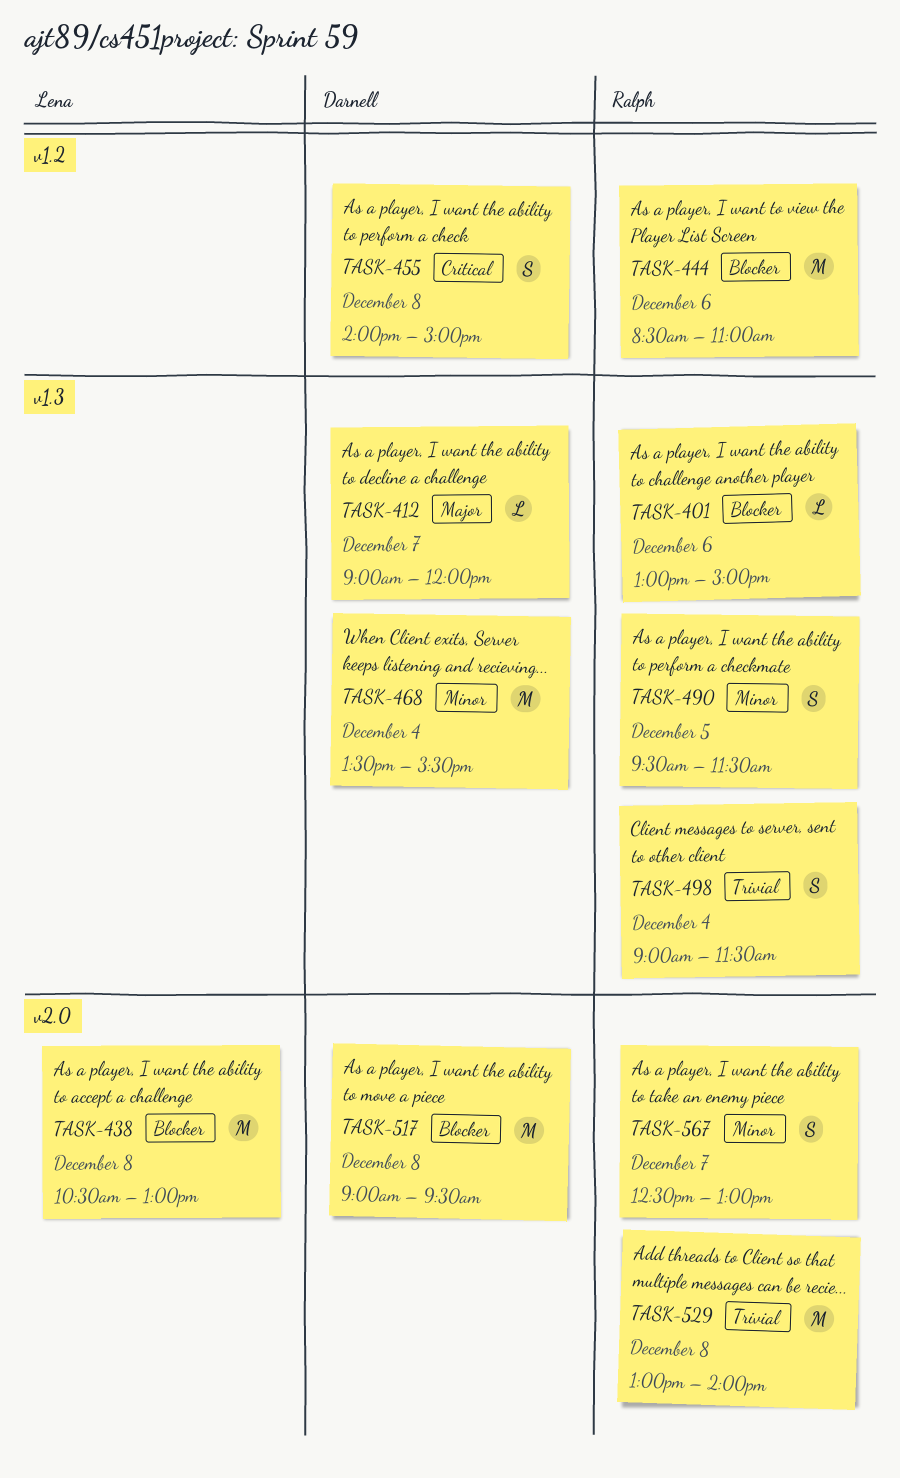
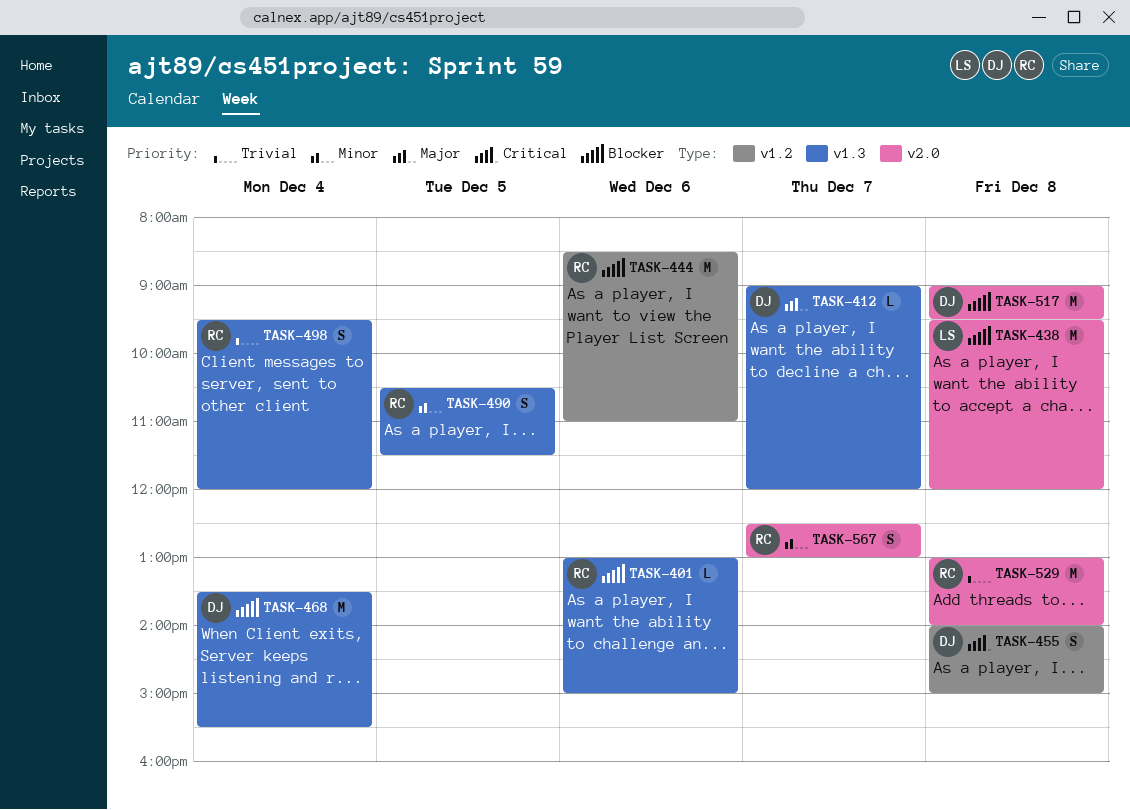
TASK-438, begins: 10:30 -> 09:30
TASK-438, ends: 13:00 -> 12:00
TASK-468, priority: Minor -> Blocker
TASK-490, begins: 09:30 -> 10:30
TASK-498, begins: 09:00 -> 09:30
TASK-498, ends: 11:30 -> 12:00

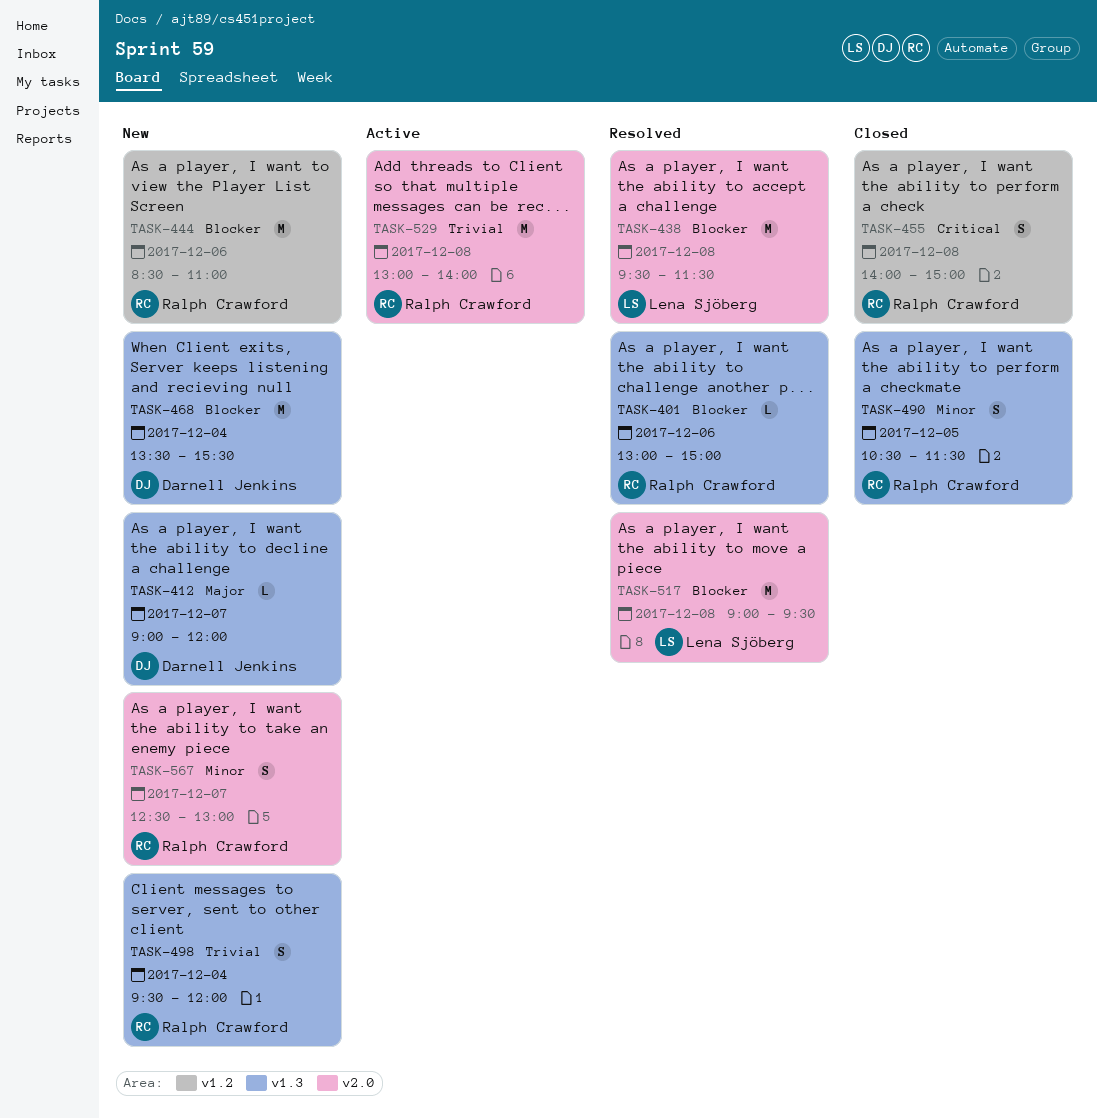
TASK-438, ends: 12:00 -> 11:30
TASK-455, owner: Darnell Jenkins -> Ralph Crawford
TASK-517, owner: Darnell Jenkins -> Lena Sjöberg

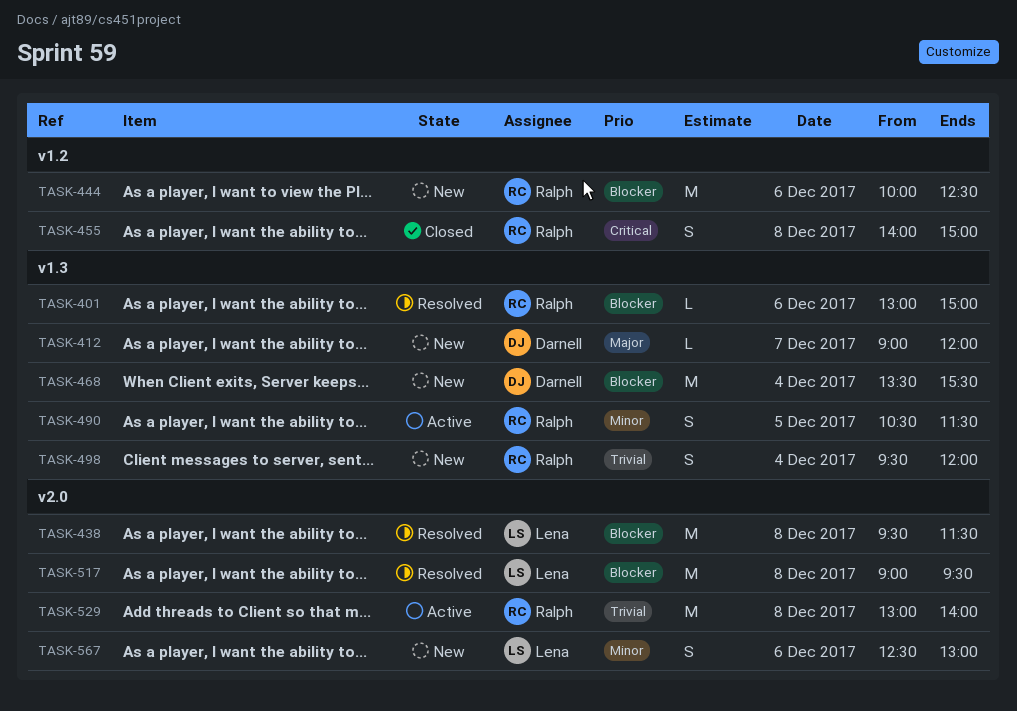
TASK-444, begins: 08:30 -> 10:00
TASK-444, ends: 11:00 -> 12:30
TASK-490, status: Closed -> Active
TASK-567, owner: Ralph Crawford -> Lena Sjöberg
TASK-567, day: Dec 7 -> Dec 6

